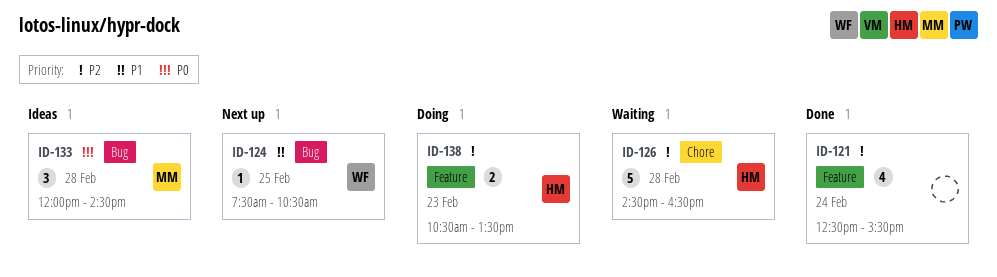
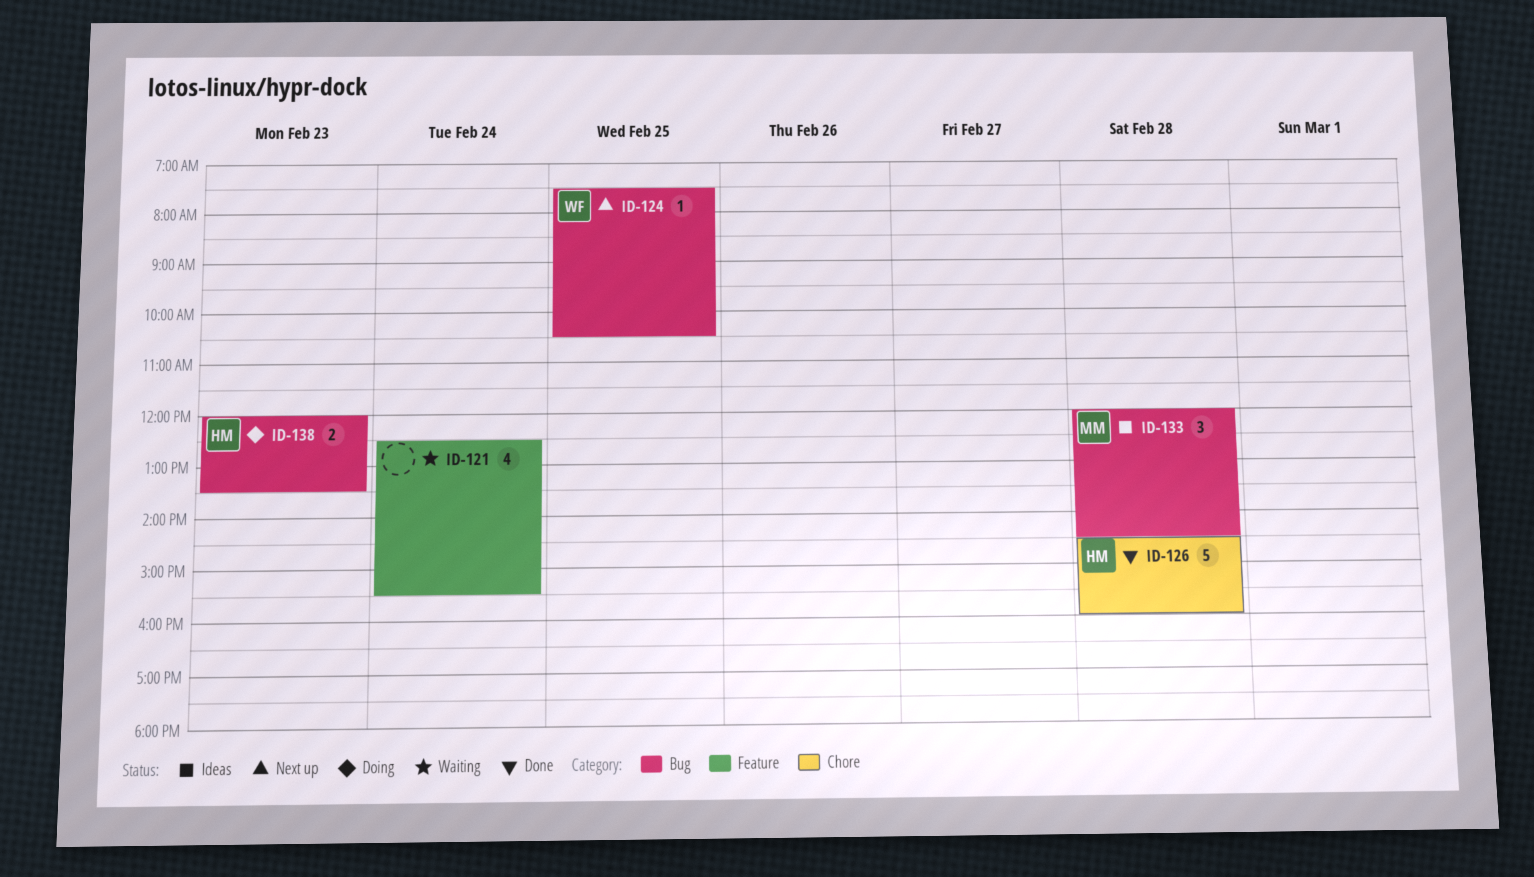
ID-121, status: Done -> Waiting
ID-126, status: Waiting -> Done
ID-126, ends: 16:30 -> 16:00
ID-138, label: Feature -> Bug
ID-138, begins: 10:30 -> 12:00

